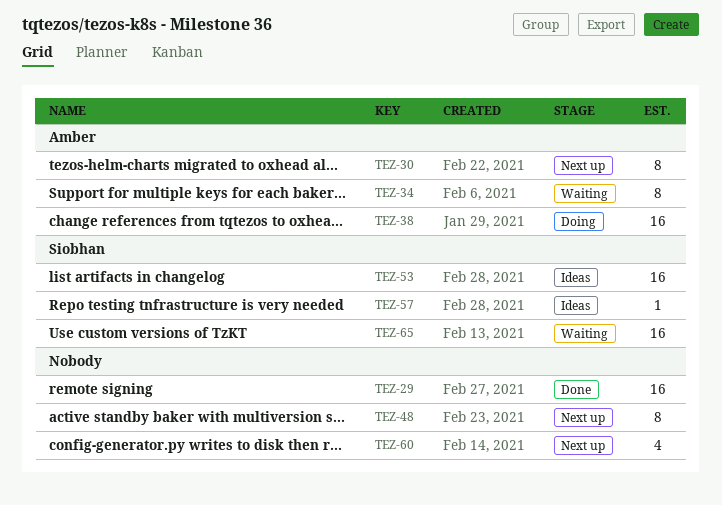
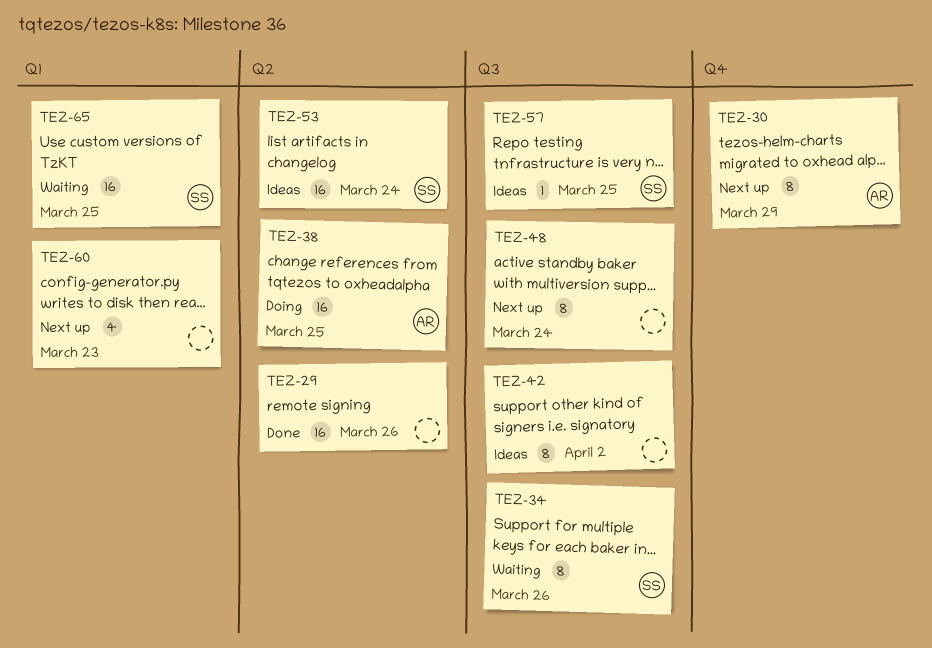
TEZ-34, owner: Amber -> Siobhan
TEZ-42: none -> present

